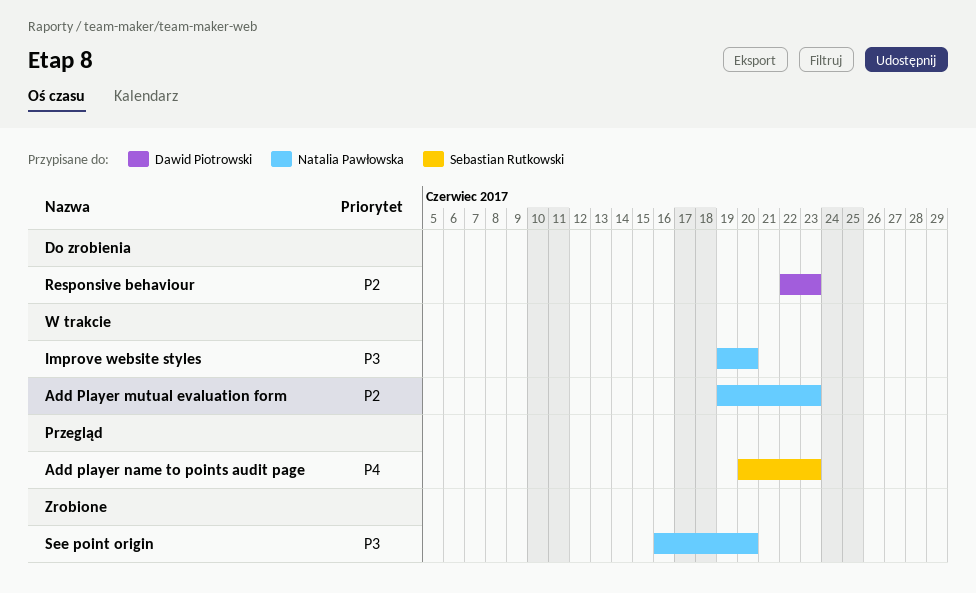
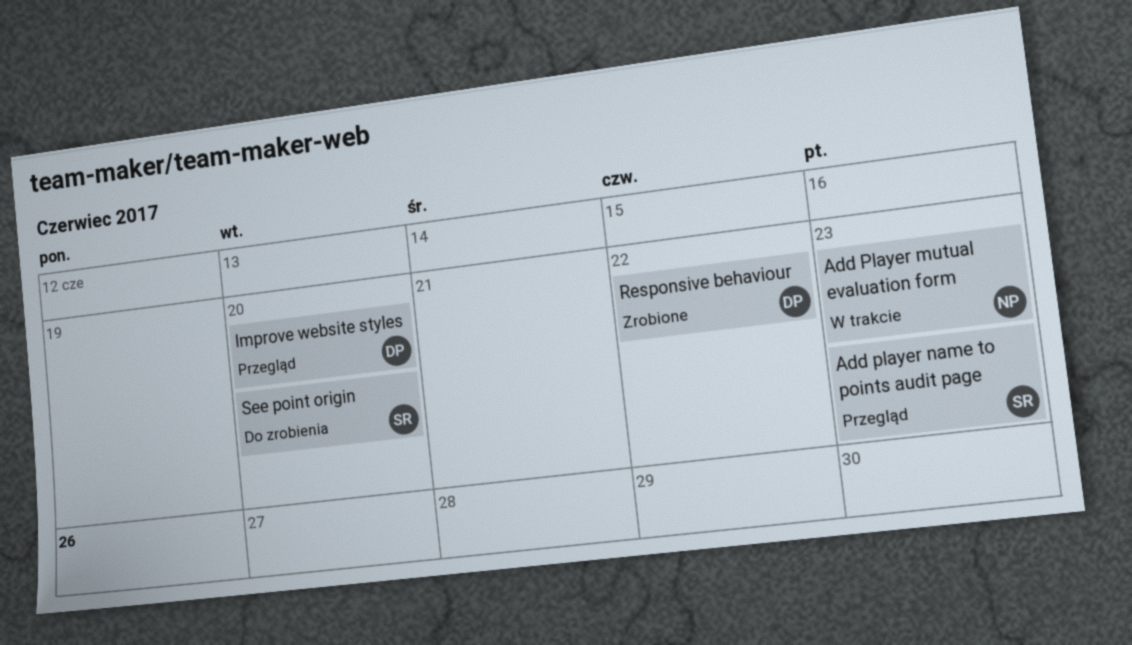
Improve website styles, status: W trakcie -> Przegląd
Improve website styles, owner: Natalia Pawłowska -> Dawid Piotrowski
Responsive behaviour, status: Do zrobienia -> Zrobione
Responsive behaviour, due: Jun 23 -> Jun 22
See point origin, status: Zrobione -> Do zrobienia
See point origin, owner: Natalia Pawłowska -> Sebastian Rutkowski

